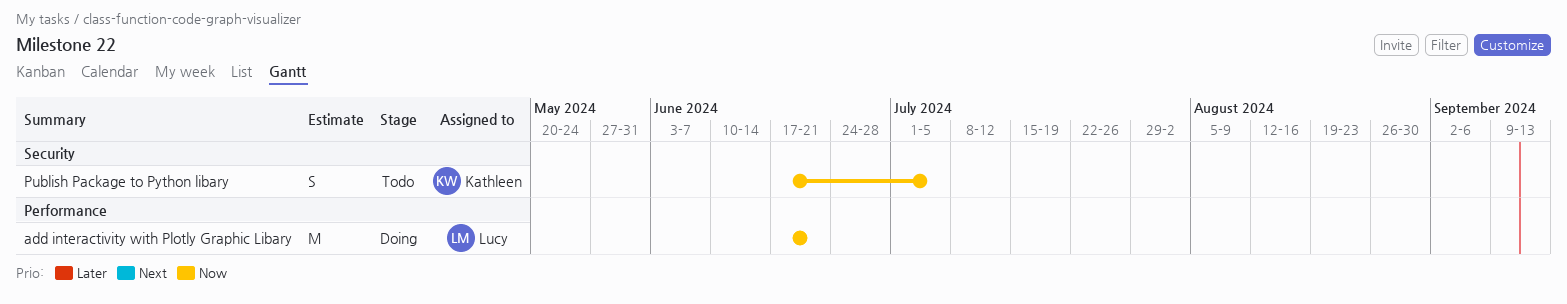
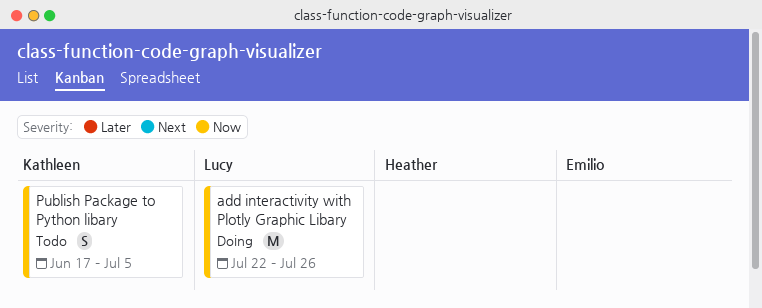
add interactivity with Plotly Graphic Libary, start: Jun 17 -> Jul 22
add interactivity with Plotly Graphic Libary, due: Jun 21 -> Jul 26

